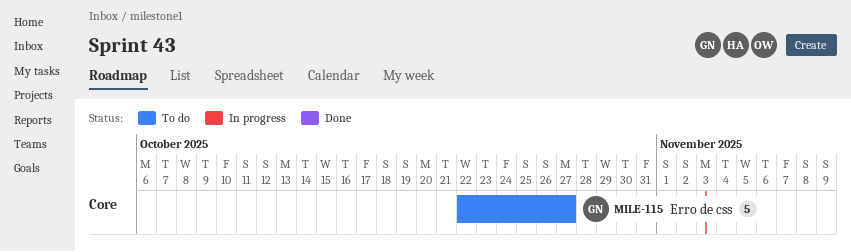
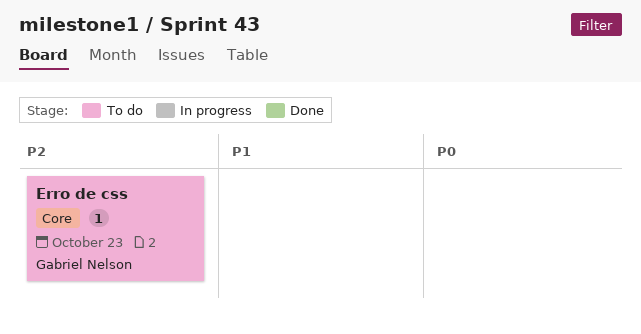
Erro de css, estimate: 5 -> 1
Erro de css, due: Oct 27 -> Oct 23

